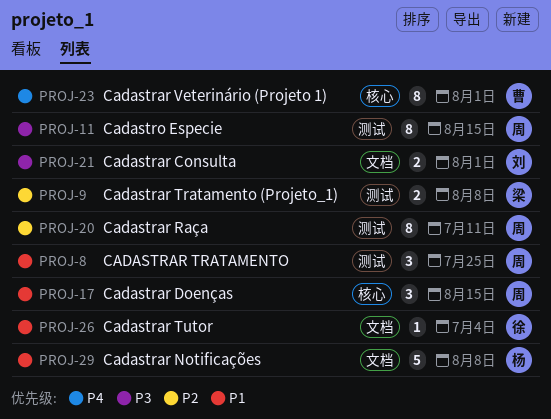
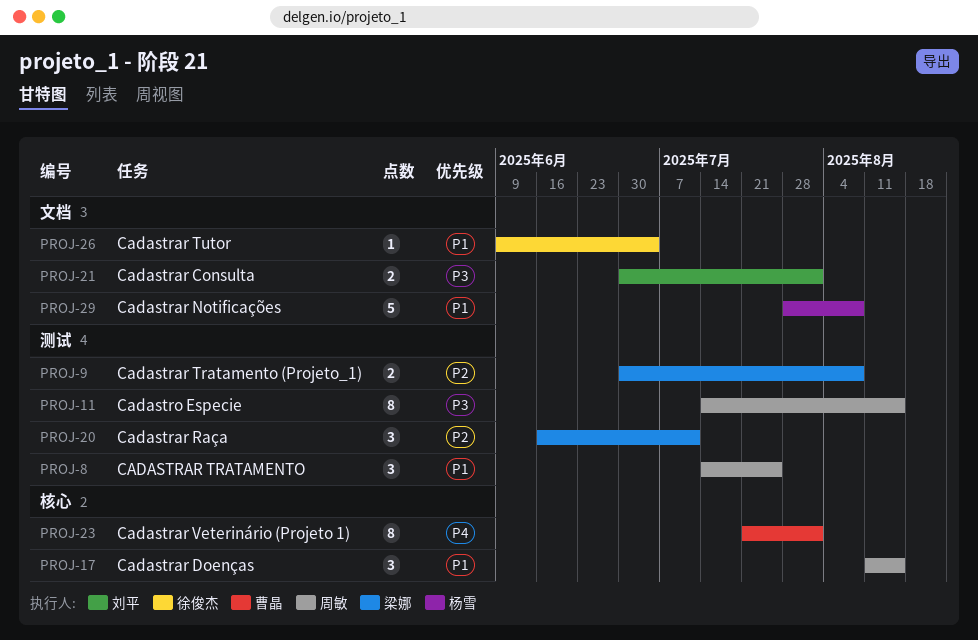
PROJ-20, owner: 周敏 -> 梁娜
PROJ-20, estimate: 8 -> 3

